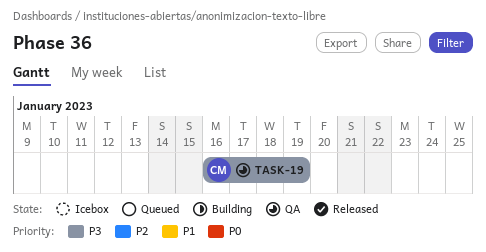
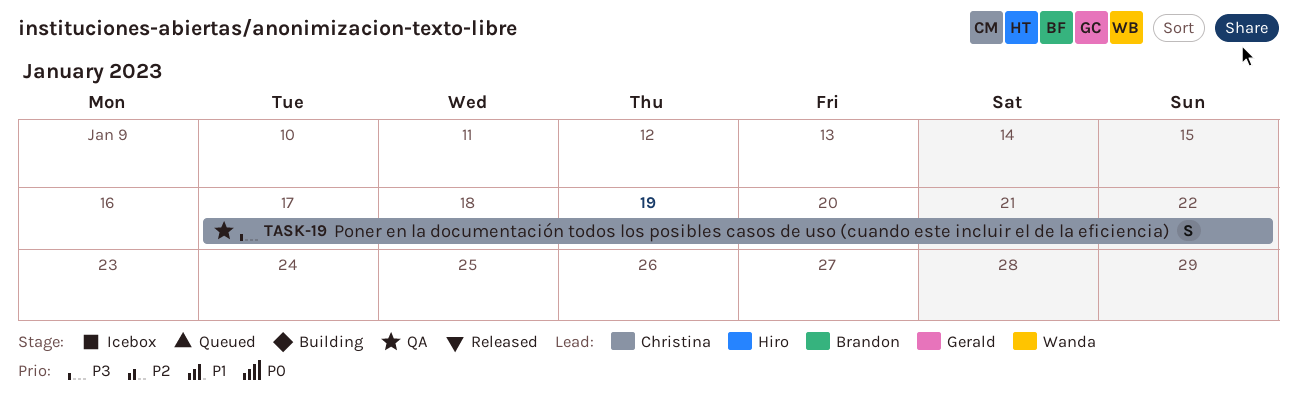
TASK-19, start: Jan 16 -> Jan 17
TASK-19, due: Jan 19 -> Jan 22

